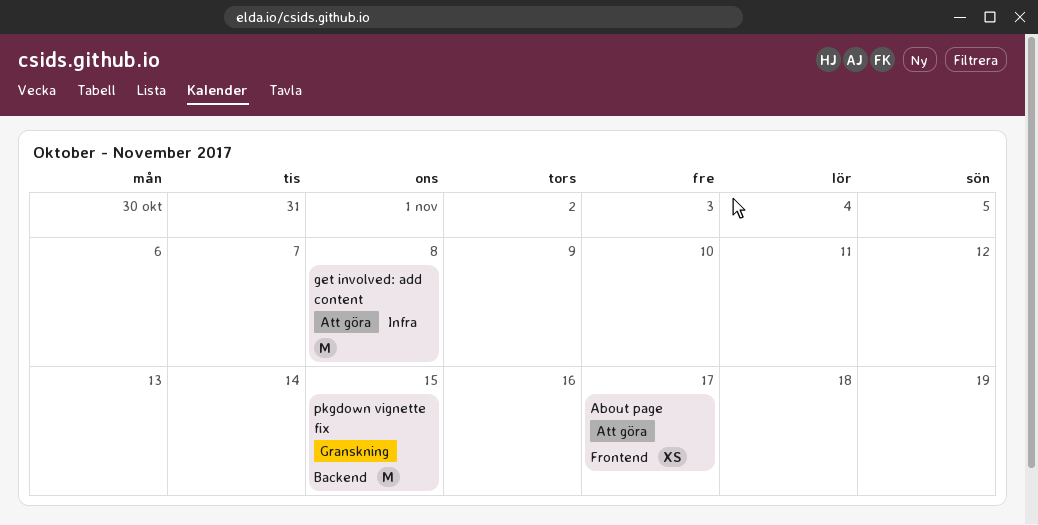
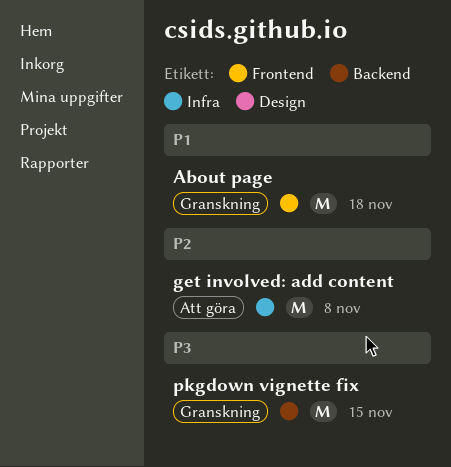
About page, status: Att göra -> Granskning
About page, estimate: XS -> M
About page, due: Nov 17 -> Nov 18

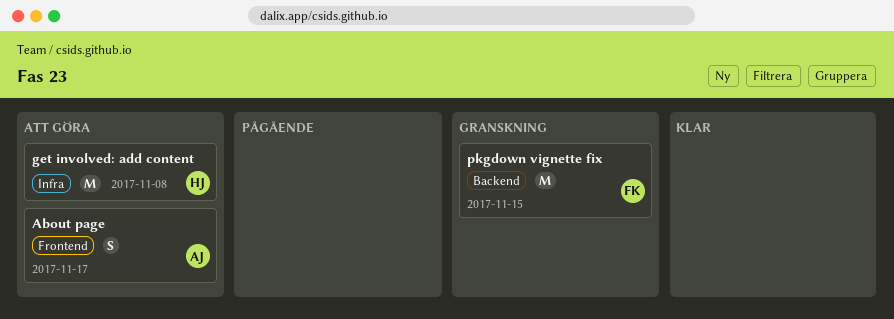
About page, status: Granskning -> Att göra
About page, estimate: M -> S
About page, due: Nov 18 -> Nov 17

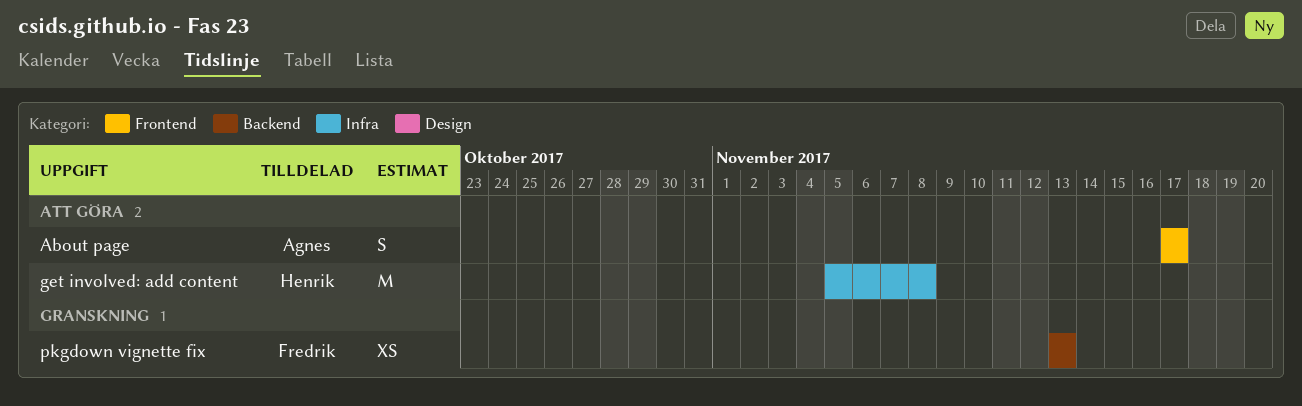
pkgdown vignette fix, estimate: M -> XS
pkgdown vignette fix, due: Nov 15 -> Nov 13

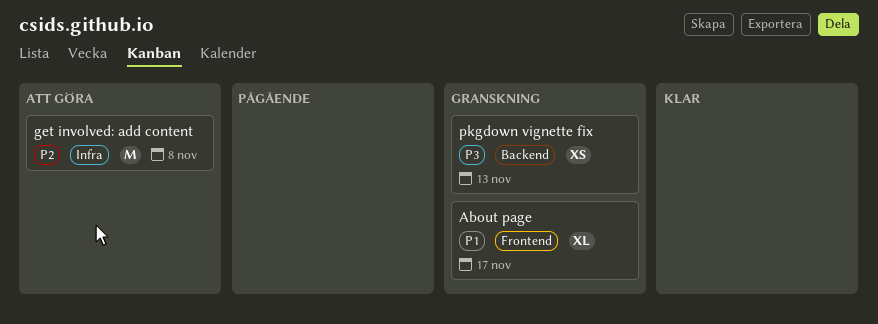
About page, status: Att göra -> Granskning
About page, estimate: S -> XL

